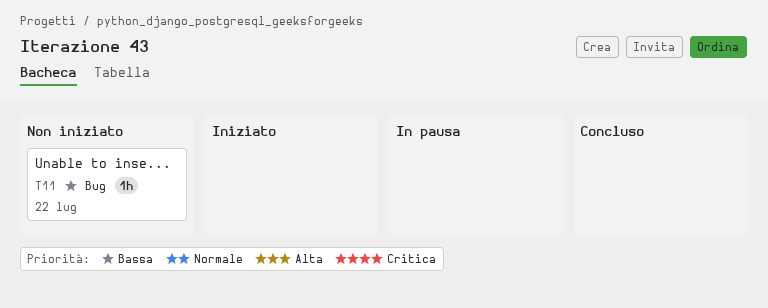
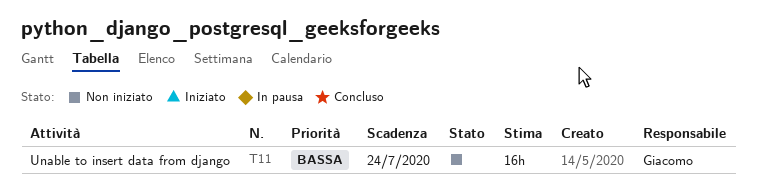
T11, estimate: 1h -> 16h
T11, due: Jul 22 -> Jul 24

